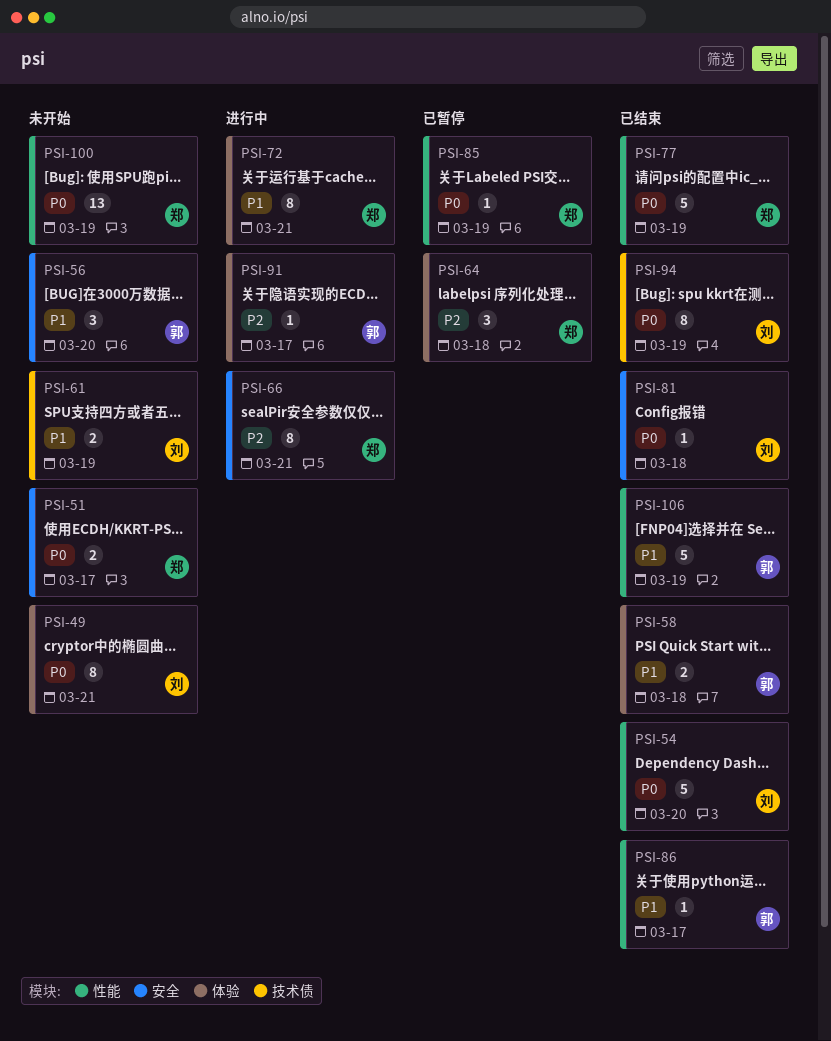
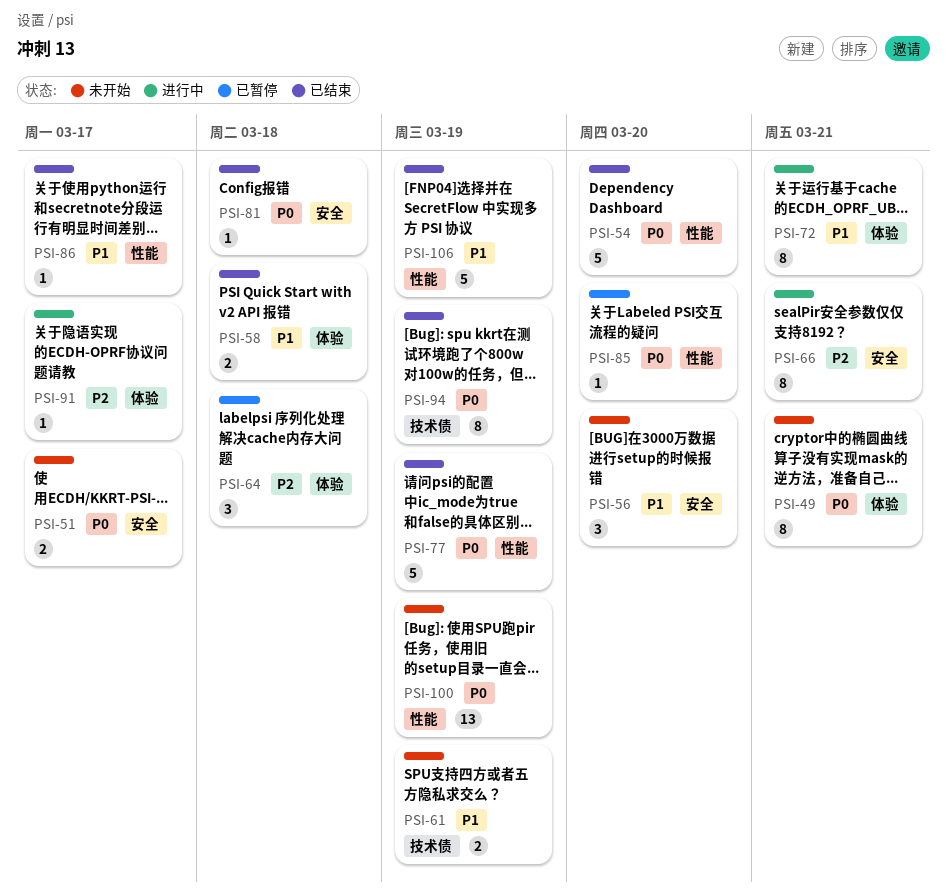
PSI-85, due: Mar 19 -> Mar 20

